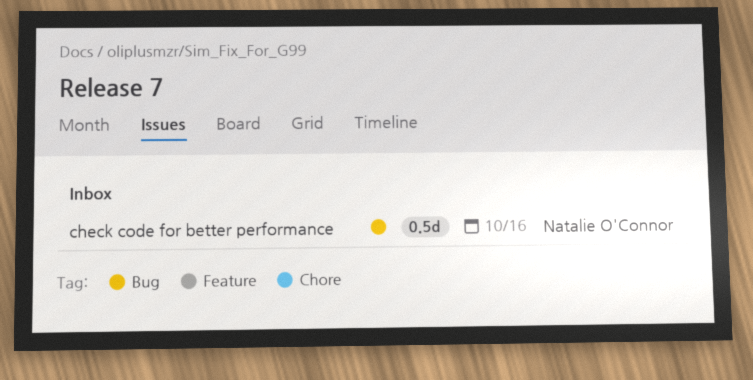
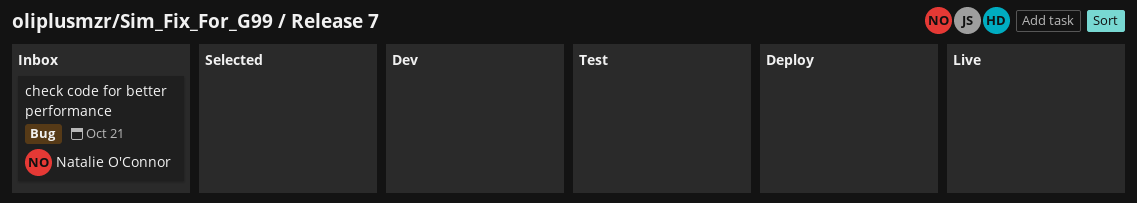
check code for better performance, due: Oct 16 -> Oct 21

